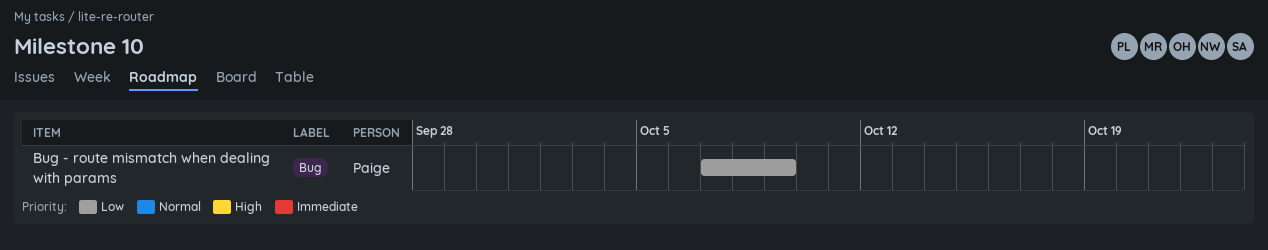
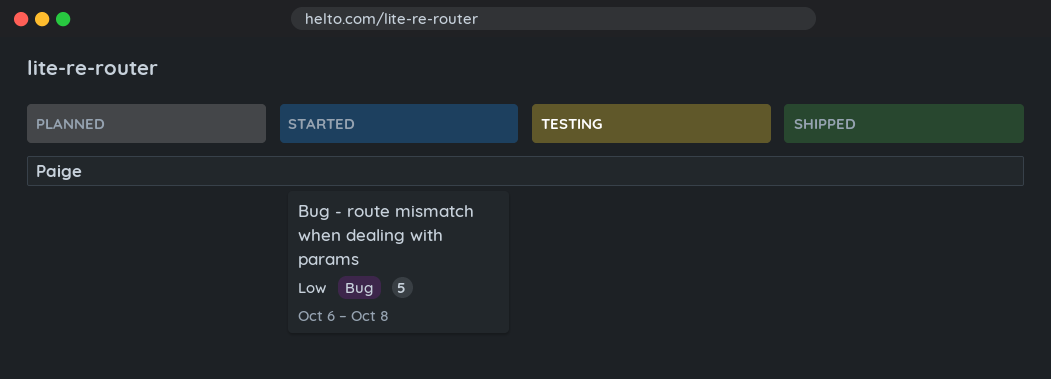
Bug - route mismatch when dealing with params, start: Oct 7 -> Oct 6
Bug - route mismatch when dealing with params, due: Oct 9 -> Oct 8

